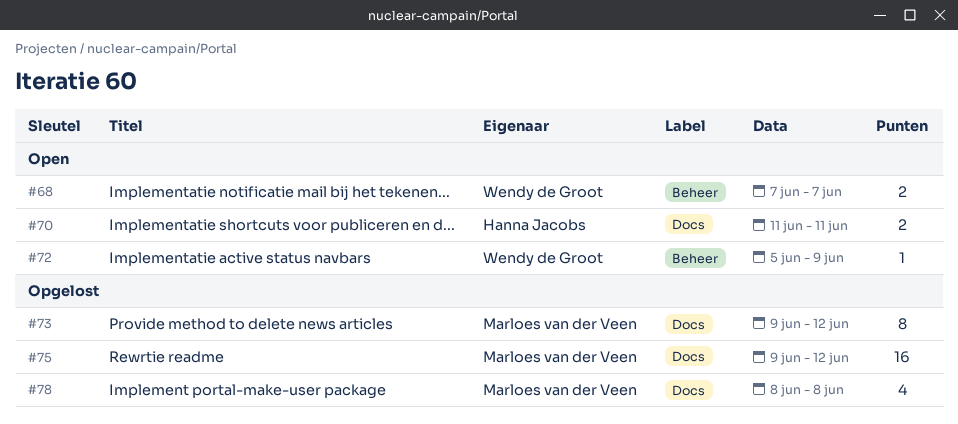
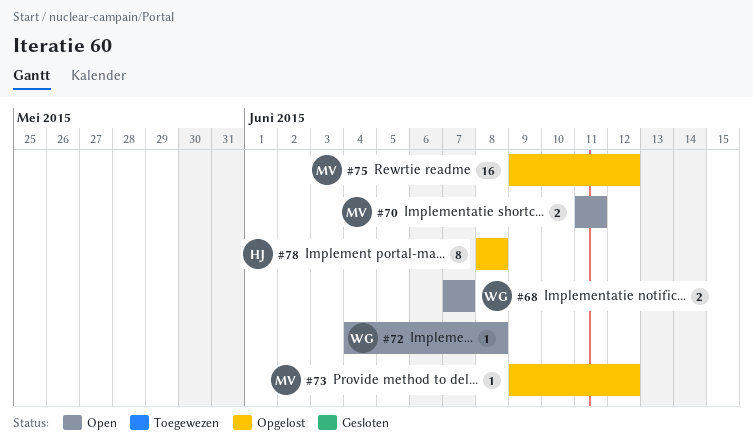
#70, owner: Hanna Jacobs -> Marloes van der Veen
#72, start: Jun 5 -> Jun 4
#72, due: Jun 9 -> Jun 8
#73, estimate: 8 -> 1
#78, owner: Marloes van der Veen -> Hanna Jacobs
#78, estimate: 4 -> 8

